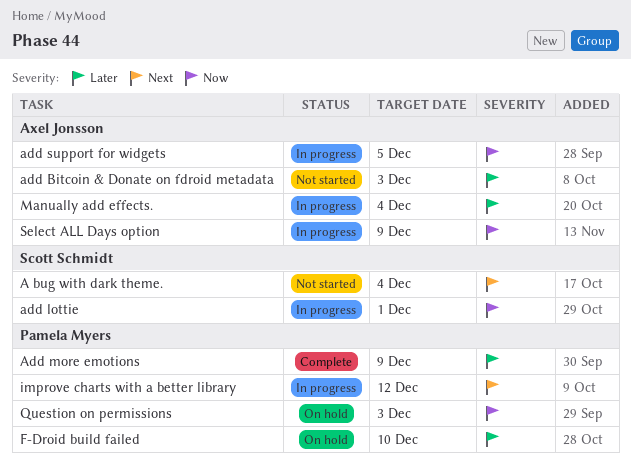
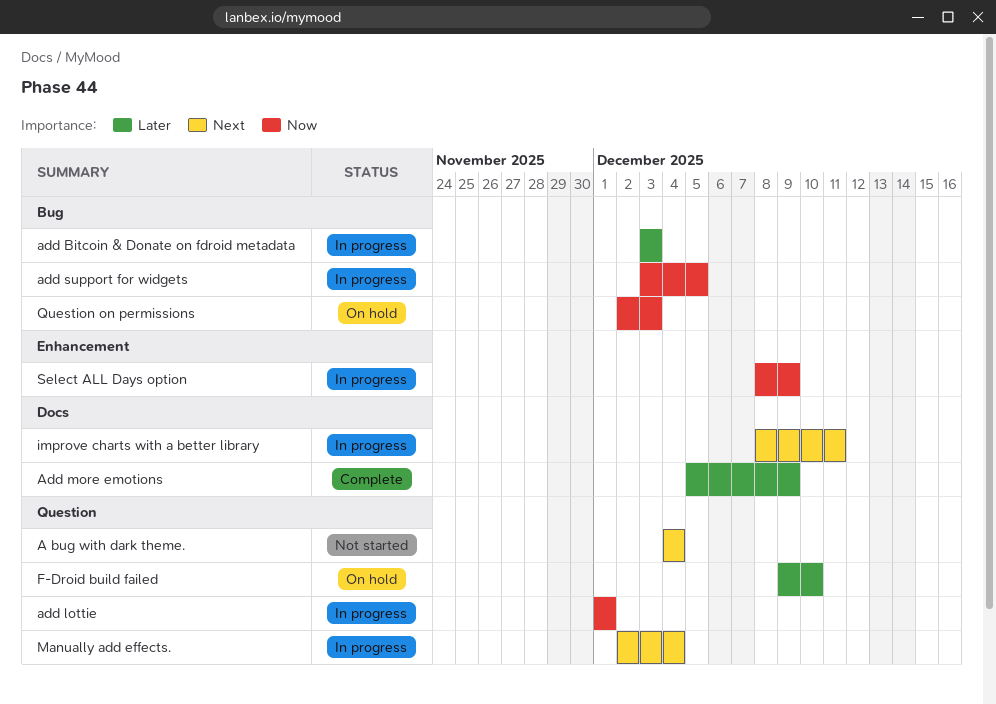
add Bitcoin & Donate on fdroid metadata, status: Not started -> In progress
improve charts with a better library, due: Dec 12 -> Dec 11
Manually add effects., priority: Later -> Next

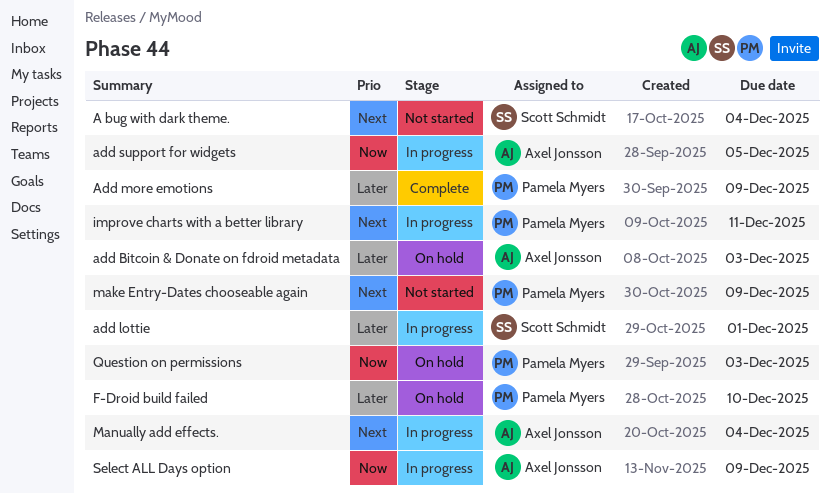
add Bitcoin & Donate on fdroid metadata, status: In progress -> On hold
add lottie, priority: Now -> Later
make Entry-Dates chooseable again: none -> present

